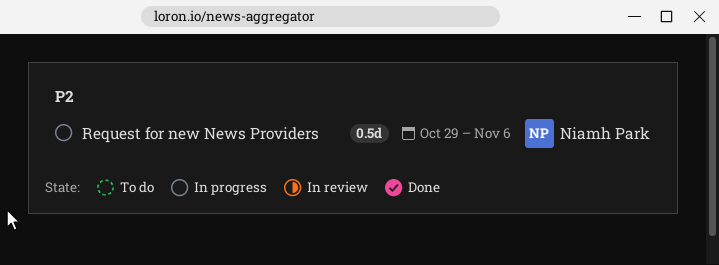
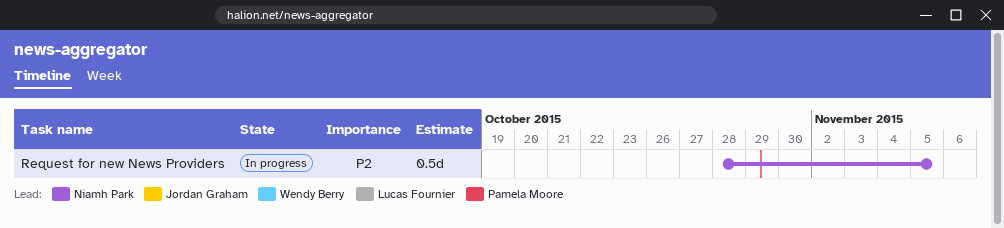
Request for new News Providers, start: Oct 29 -> Oct 28
Request for new News Providers, due: Nov 6 -> Nov 5

